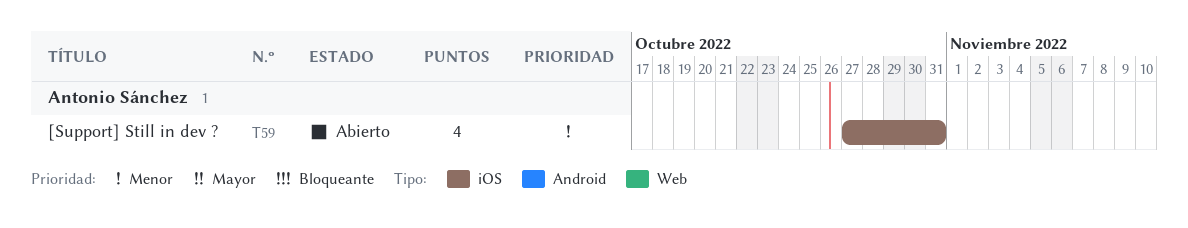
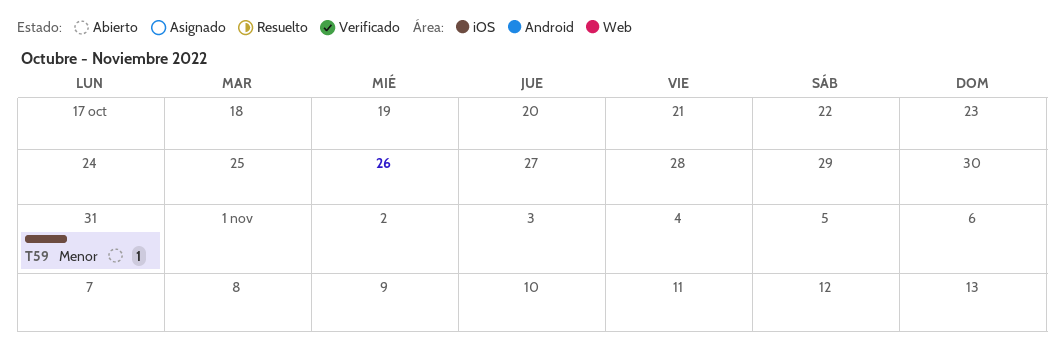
T59, estimate: 4 -> 1

